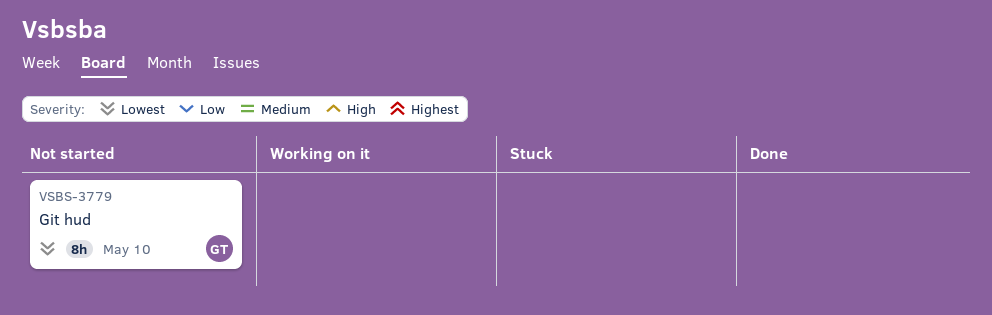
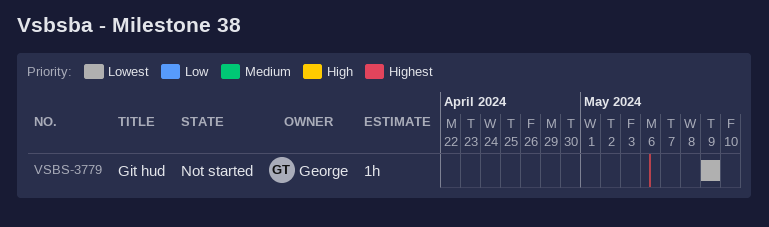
VSBS-3779, estimate: 8h -> 1h
VSBS-3779, due: May 10 -> May 9

